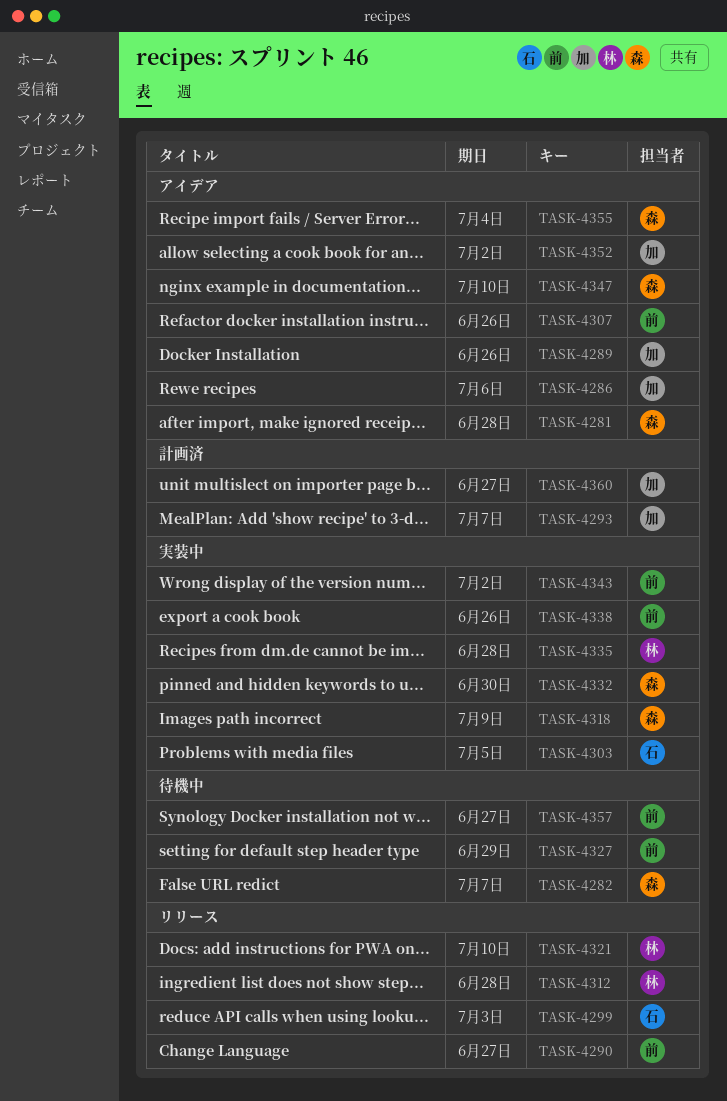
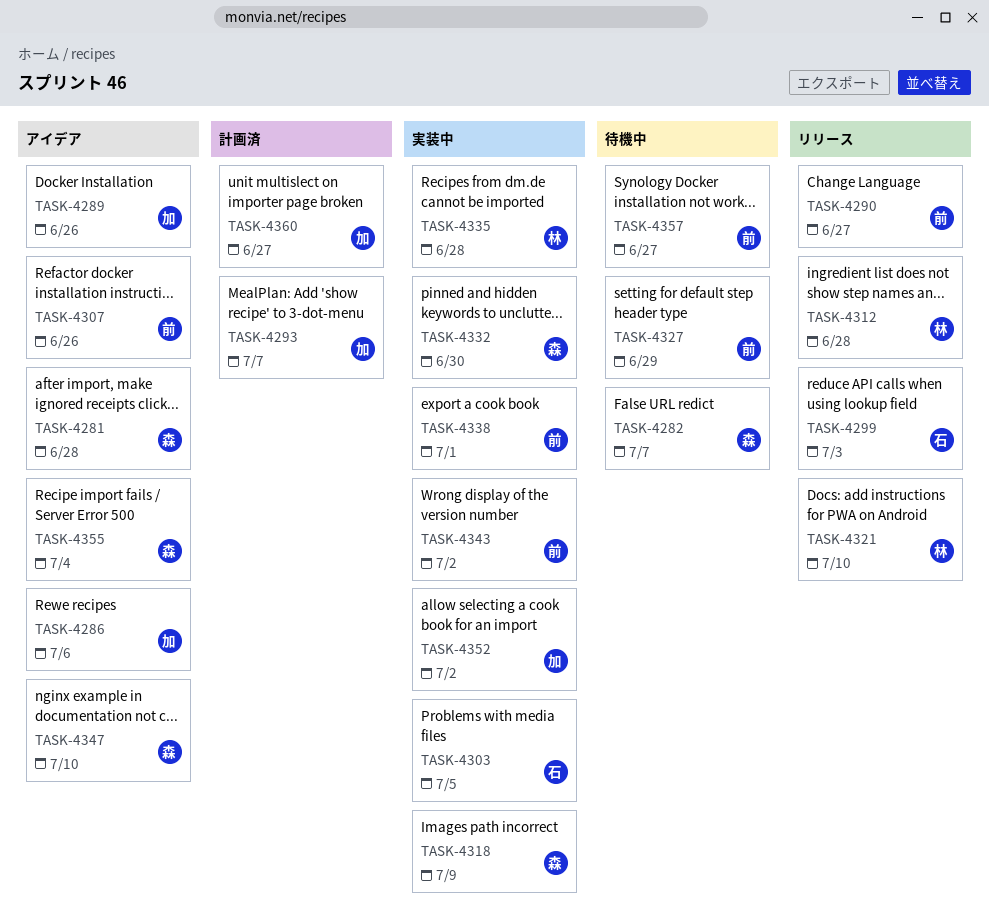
TASK-4338, due: Jun 26 -> Jul 1
TASK-4352, status: アイデア -> 実装中

